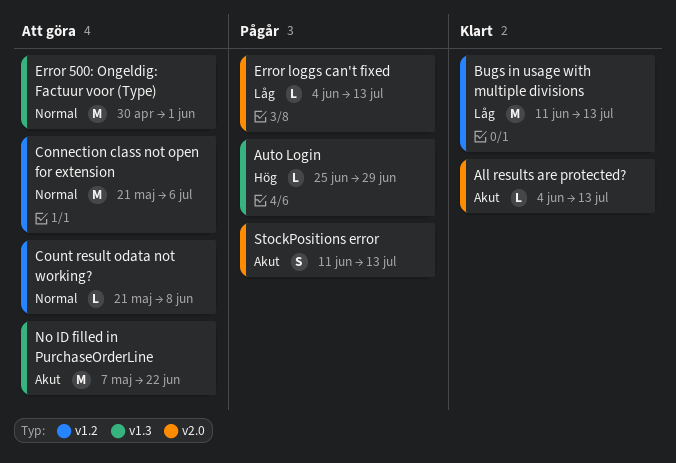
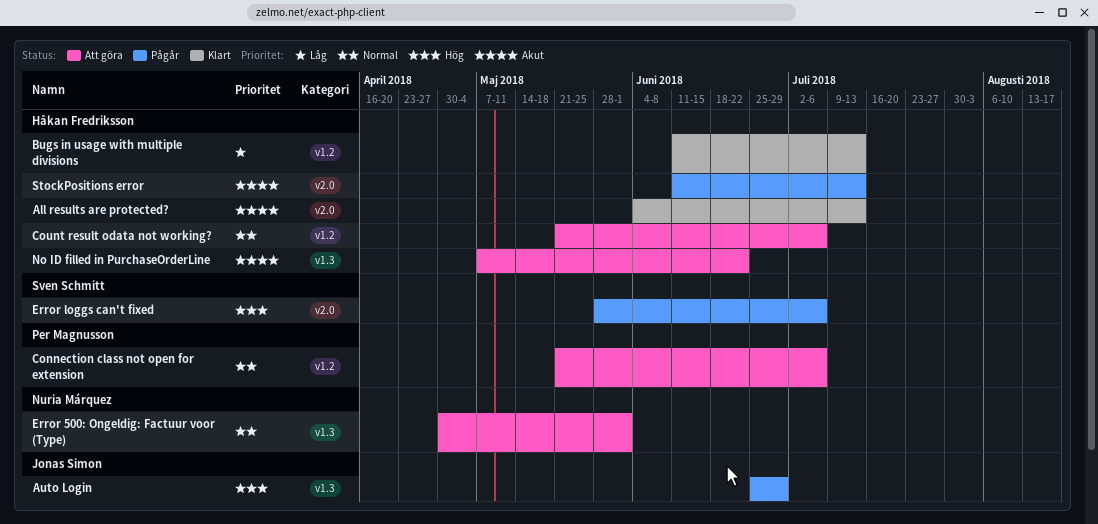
Count result odata not working?, due: Jun 8 -> Jul 6
Error loggs can't fixed, priority: Låg -> Hög
Error loggs can't fixed, start: Jun 4 -> May 28
Error loggs can't fixed, due: Jul 13 -> Jul 6

